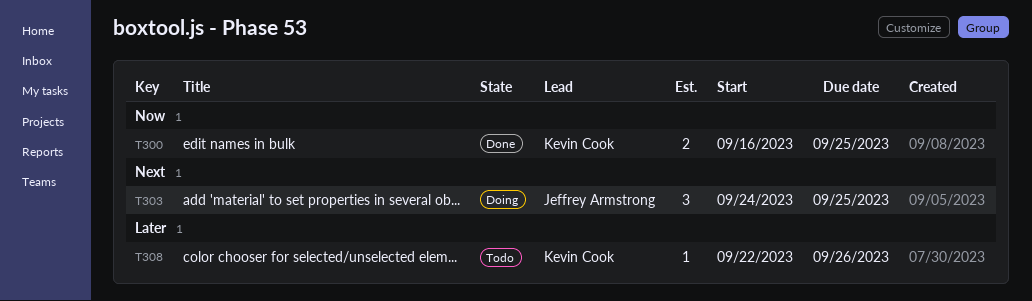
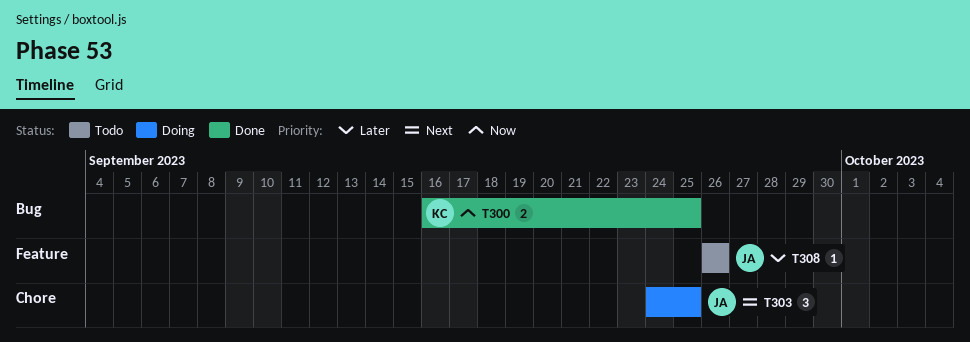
T308, owner: Kevin Cook -> Jeffrey Armstrong
T308, start: Sep 22 -> Sep 26

